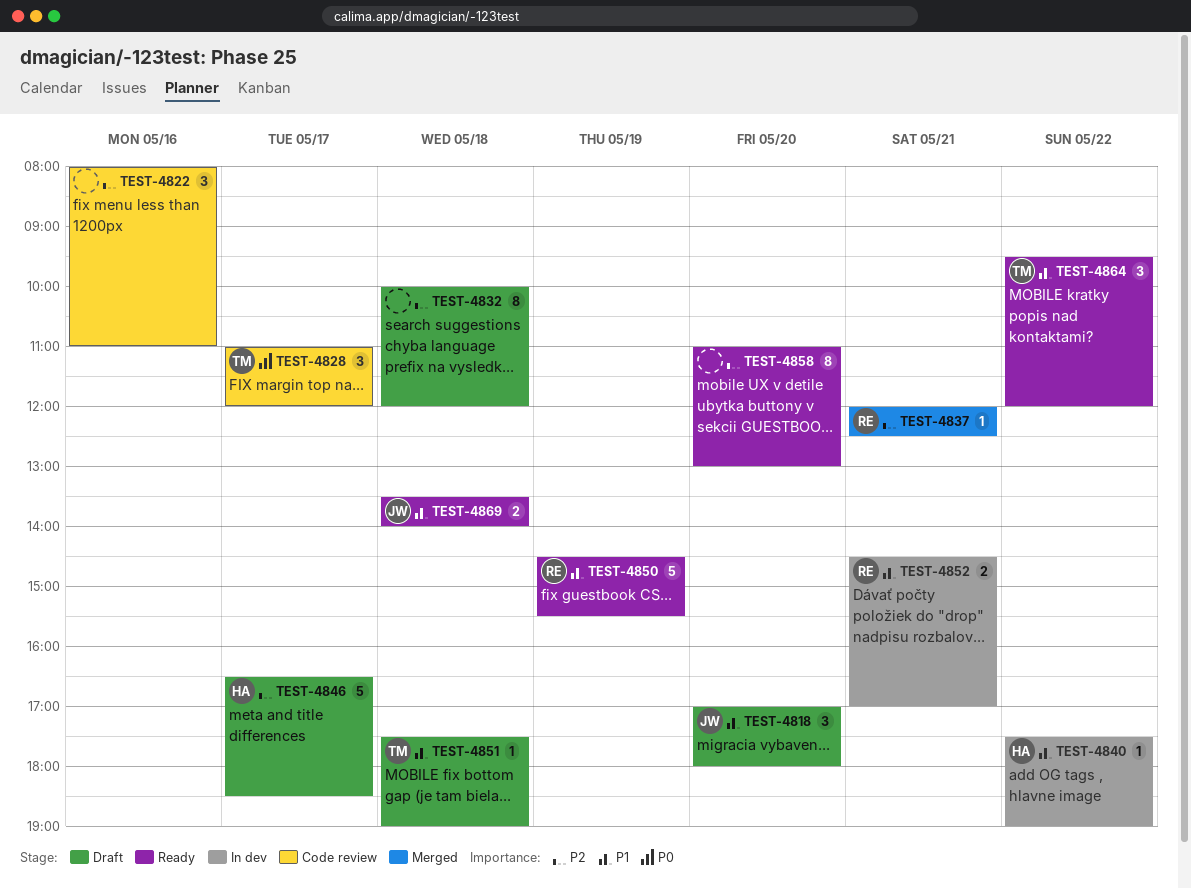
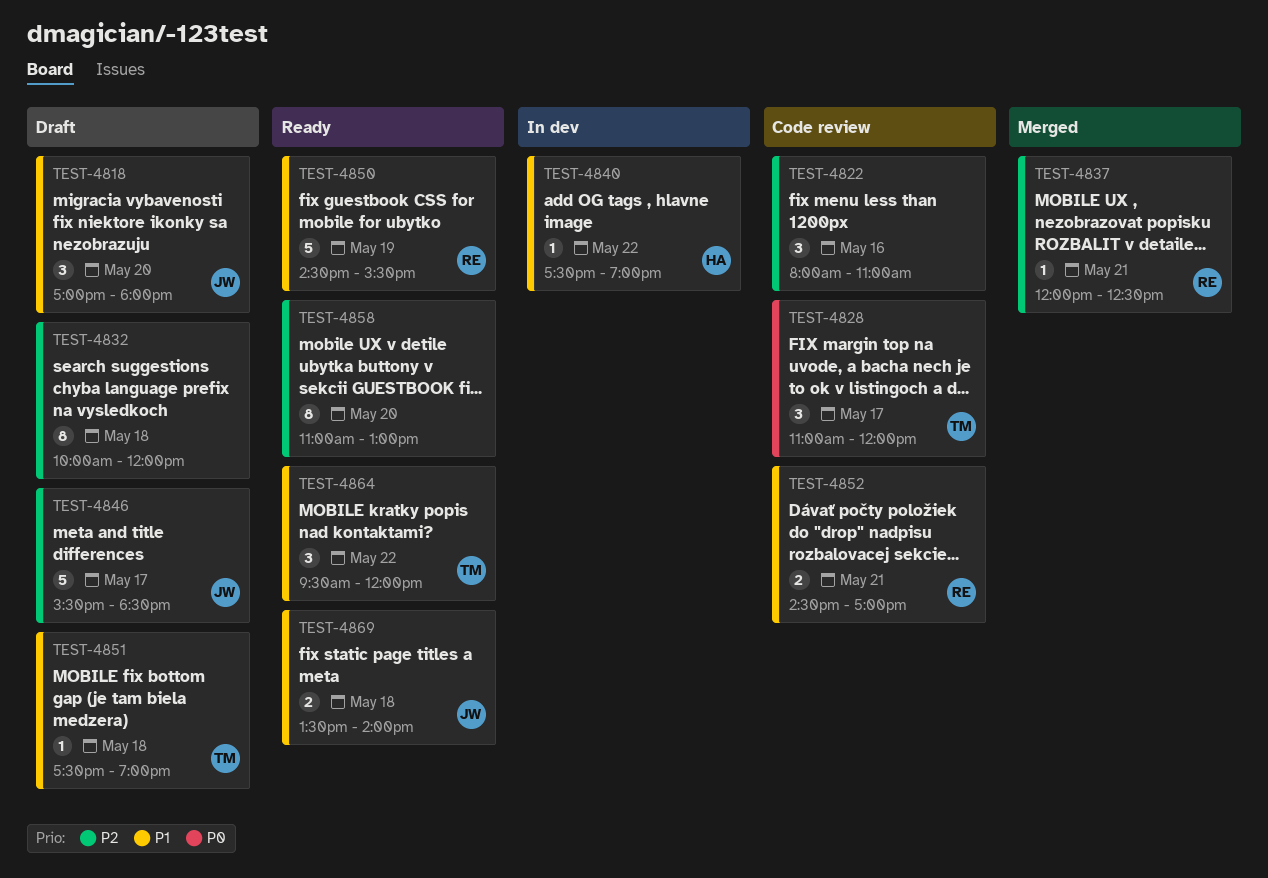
TEST-4846, owner: HA -> JW
TEST-4846, begins: 16:30 -> 15:30
TEST-4852, status: In dev -> Code review

